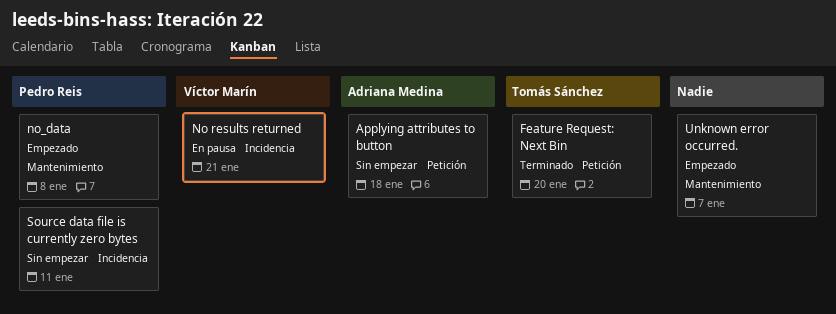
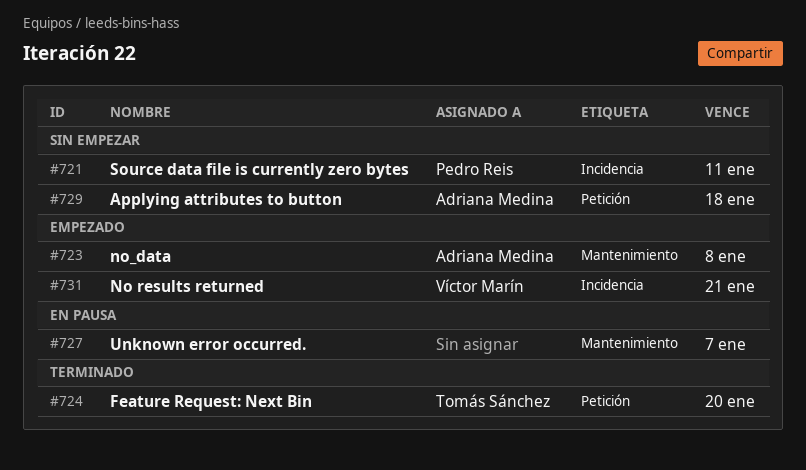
No results returned, status: En pausa -> Empezado
no_data, owner: Pedro Reis -> Adriana Medina
Unknown error occurred., status: Empezado -> En pausa

